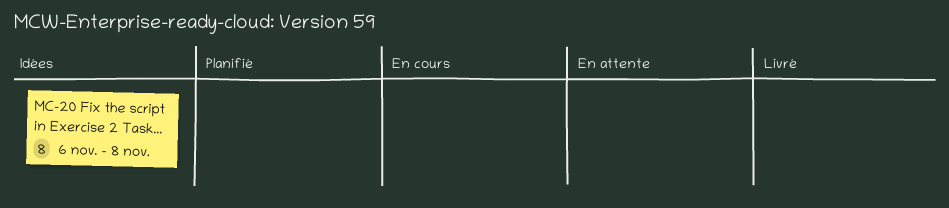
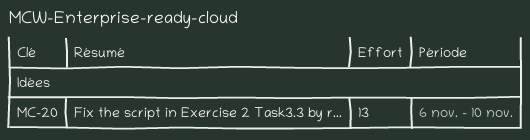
MC-20, estimate: 8 -> 13
MC-20, due: Nov 8 -> Nov 10

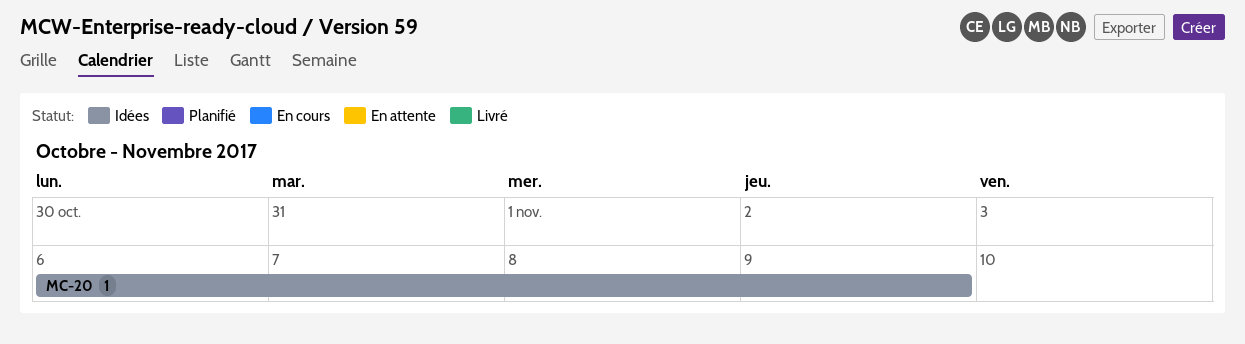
MC-20, estimate: 13 -> 1
MC-20, due: Nov 10 -> Nov 9

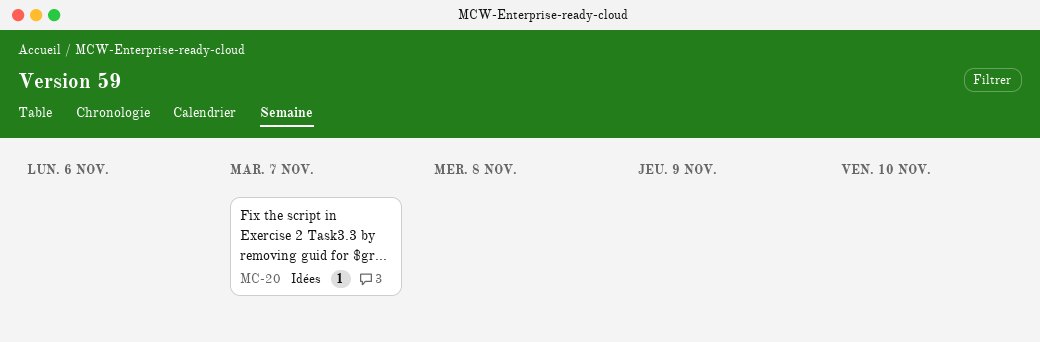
MC-20, due: Nov 9 -> Nov 7

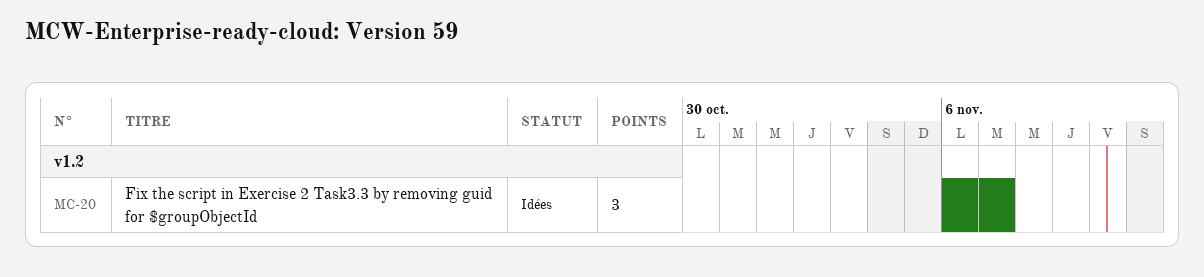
MC-20, estimate: 1 -> 3

